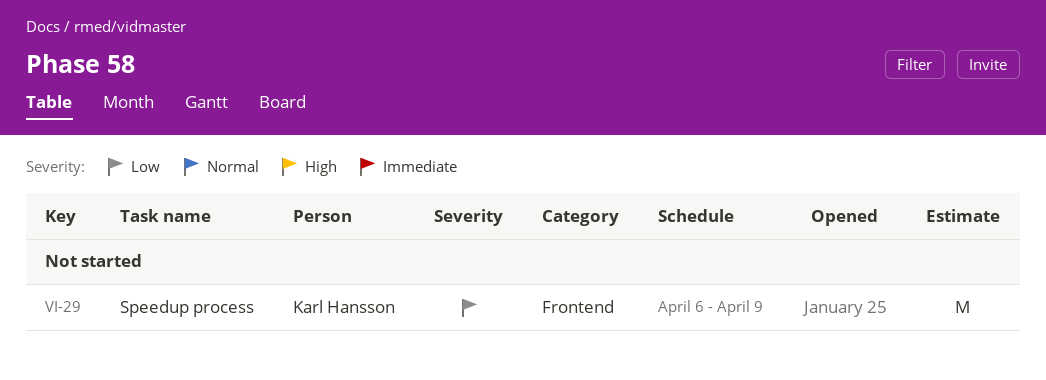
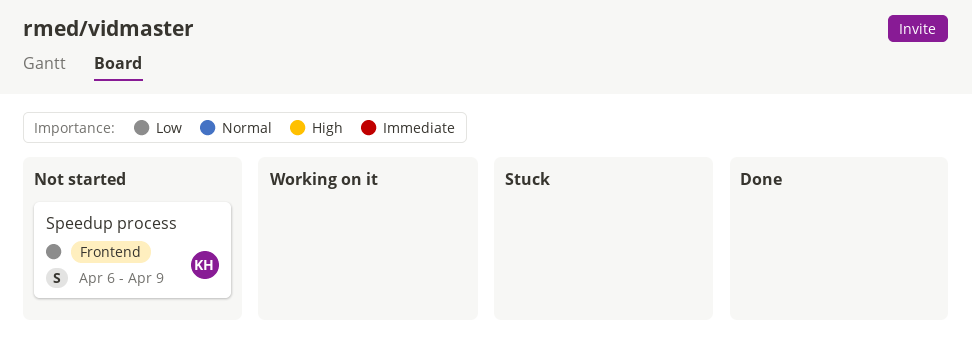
Speedup process, estimate: M -> S

